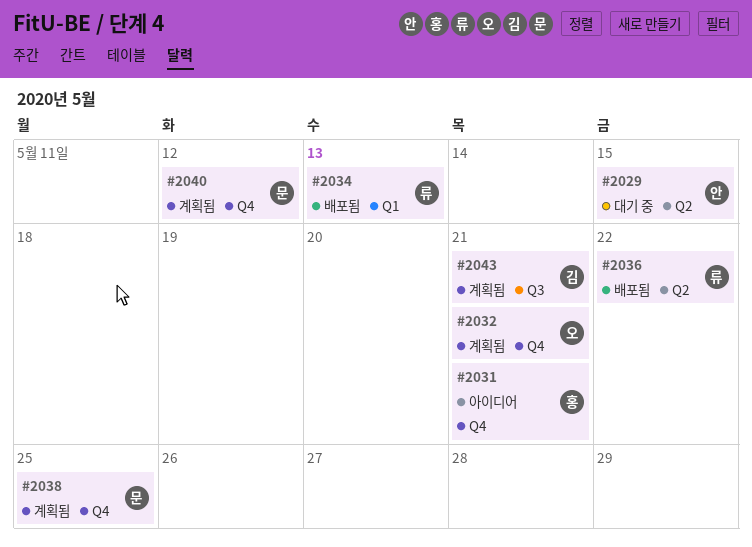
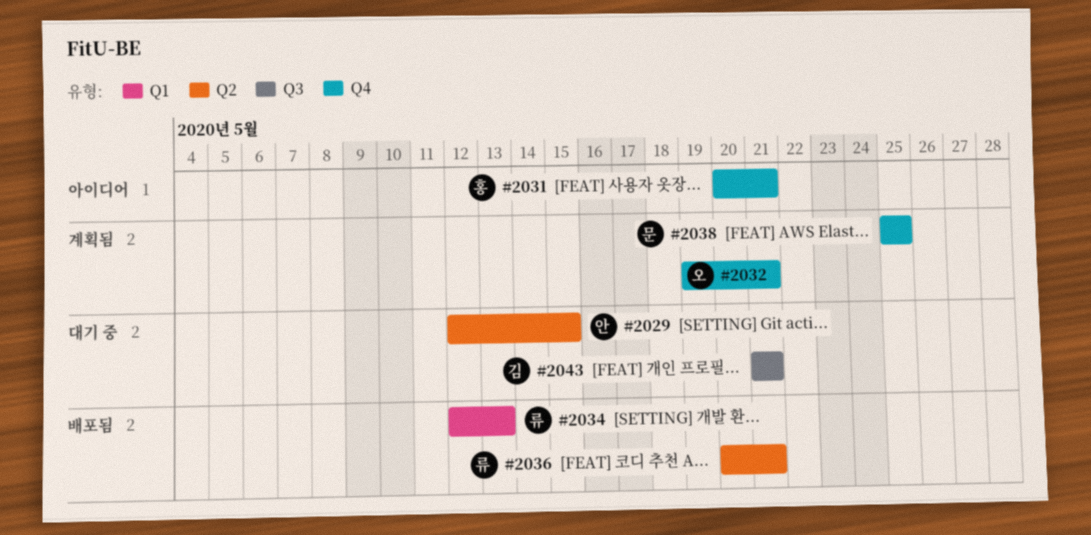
#2036, due: May 22 -> May 21
#2040: present -> none
#2043, status: 계획됨 -> 대기 중

